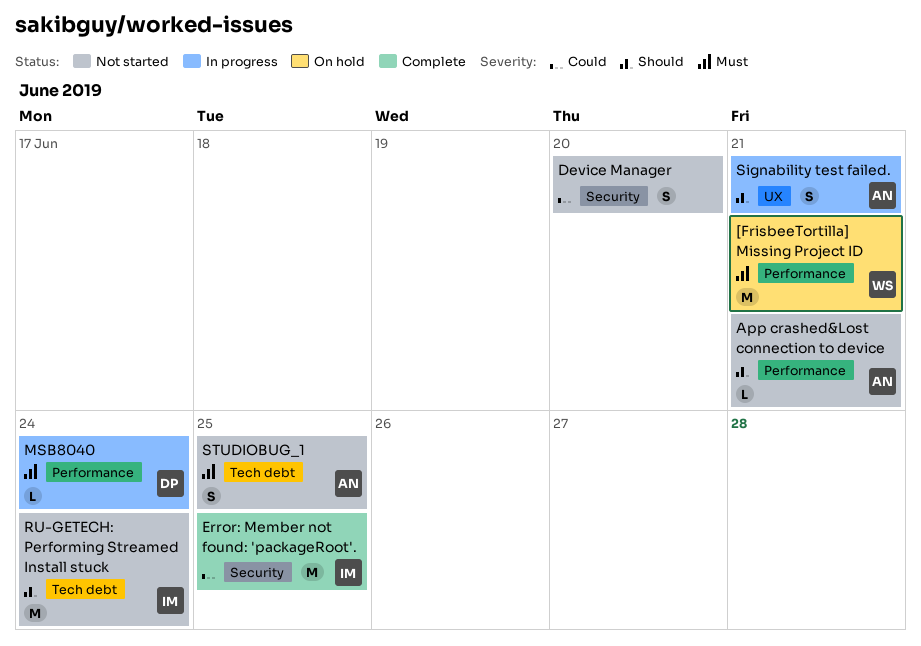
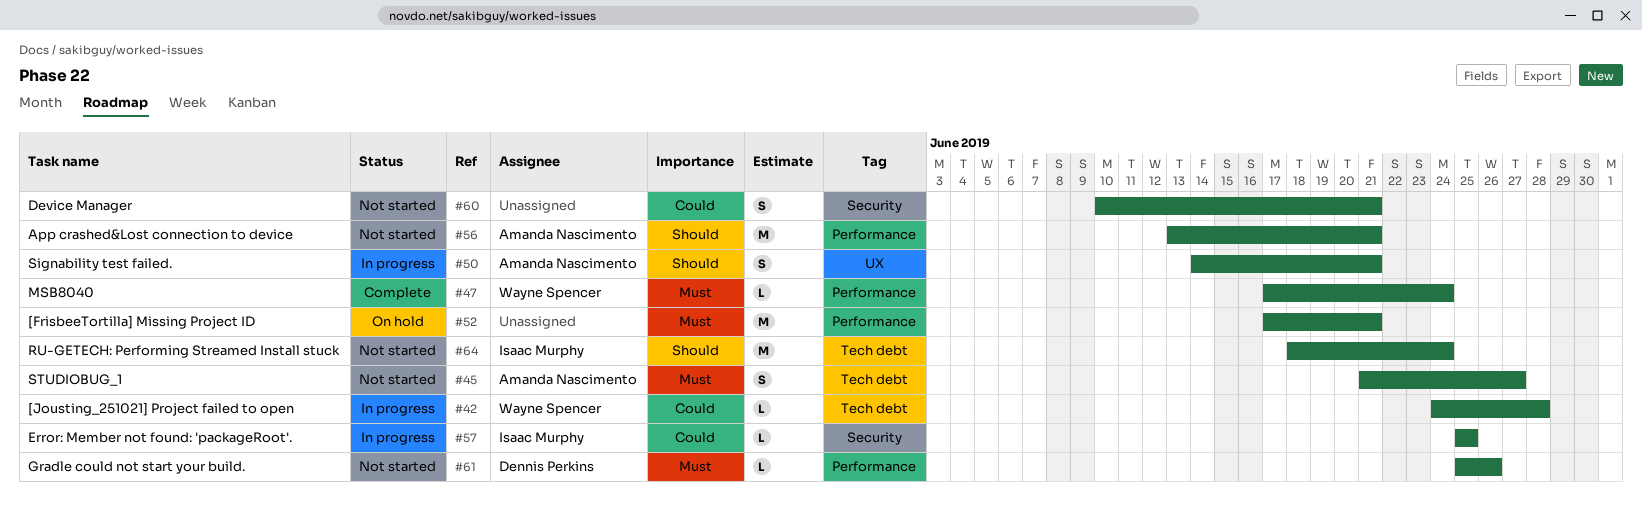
[FrisbeeTortilla] Missing Project ID, owner: Wayne Spencer -> none
[Jousting_251021] Project failed to open: none -> present
App crashed&Lost connection to device, estimate: L -> M
Device Manager, due: Jun 20 -> Jun 21
Error: Member not found: 'packageRoot'., status: Complete -> In progress
Error: Member not found: 'packageRoot'., estimate: M -> L
Gradle could not start your build.: none -> present
MSB8040, status: In progress -> Complete
MSB8040, owner: Dennis Perkins -> Wayne Spencer
STUDIOBUG_1, due: Jun 25 -> Jun 27

